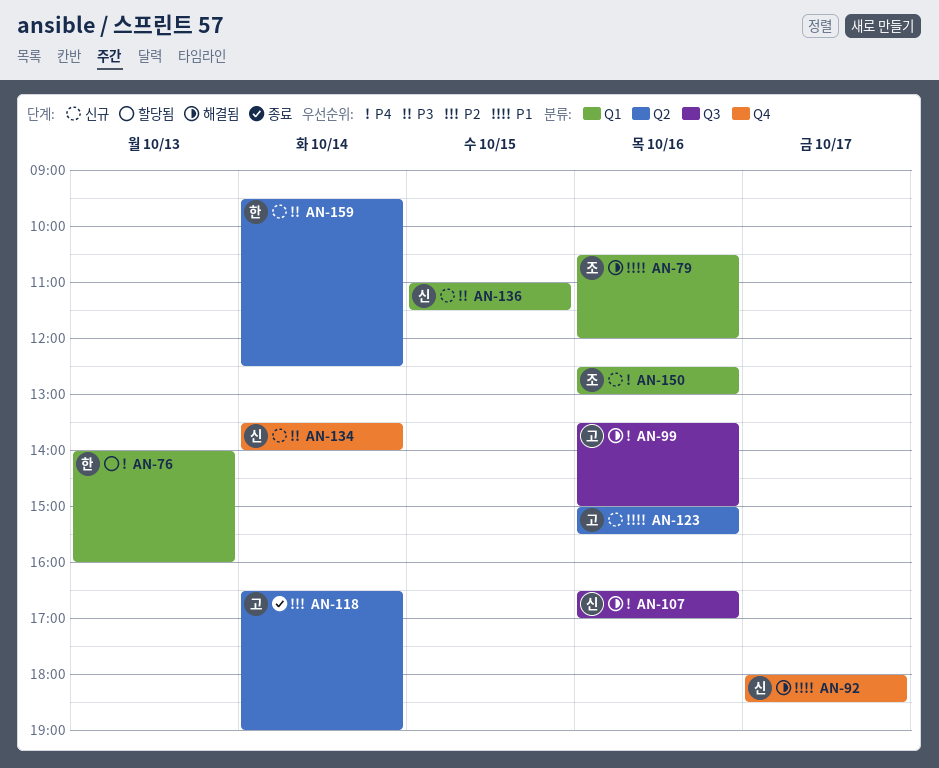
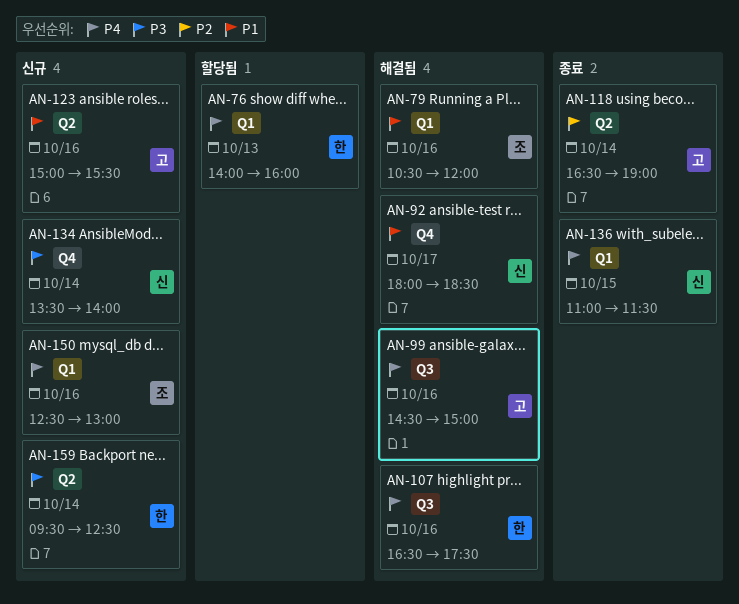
AN-99, begins: 13:30 -> 14:30
AN-107, owner: 신 -> 한
AN-107, ends: 17:00 -> 17:30
AN-136, status: 신규 -> 종료
AN-136, priority: P3 -> P4

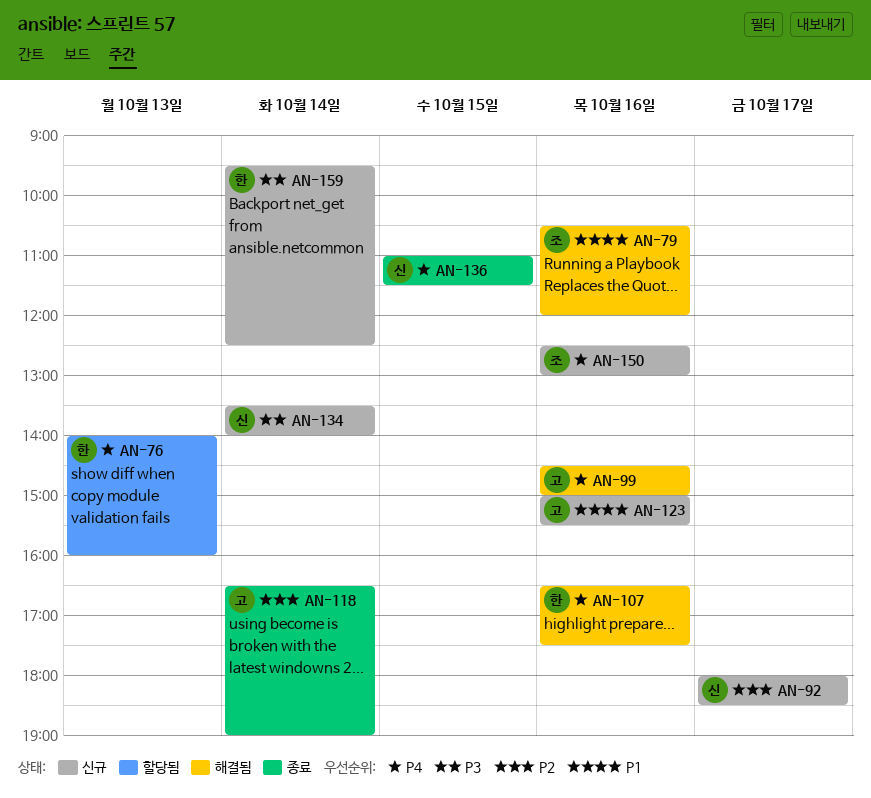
AN-92, status: 해결됨 -> 신규
AN-92, priority: P1 -> P2

